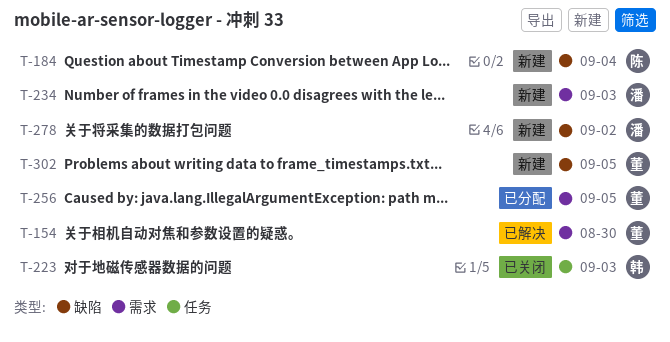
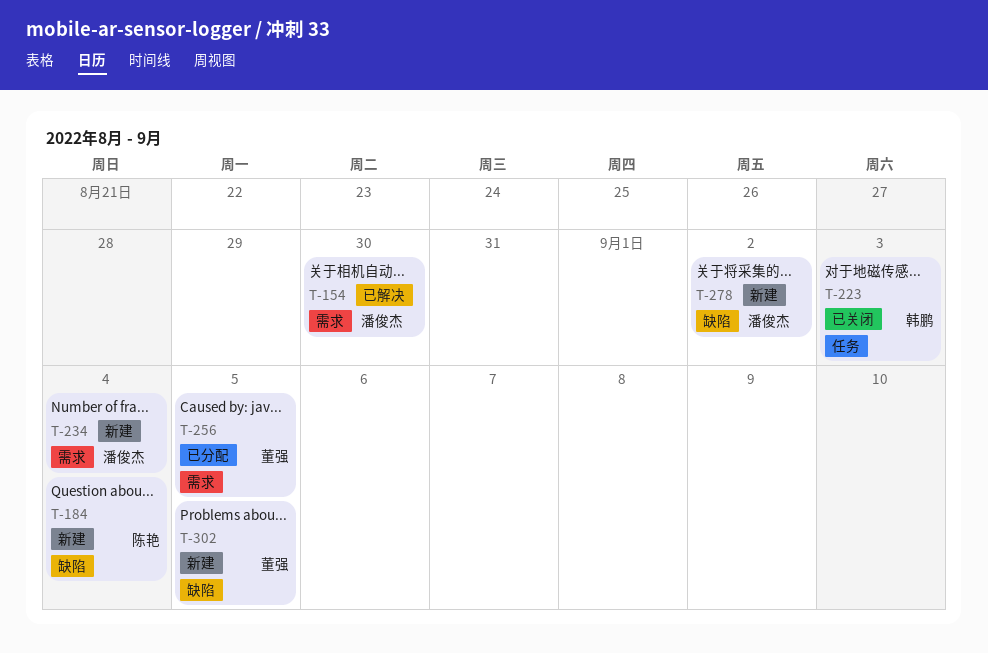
T-154, owner: 董强 -> 潘俊杰
T-234, due: Sep 3 -> Sep 4

